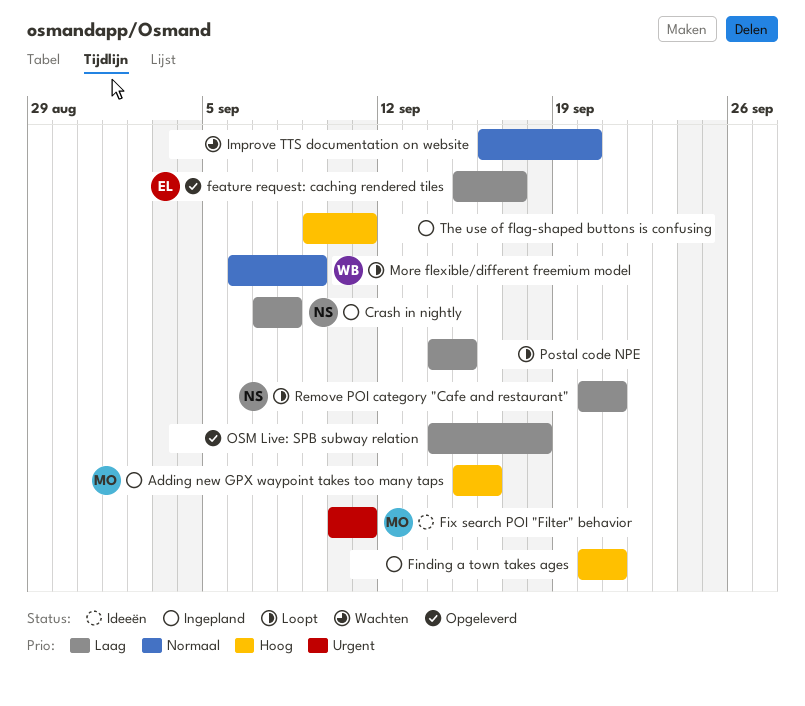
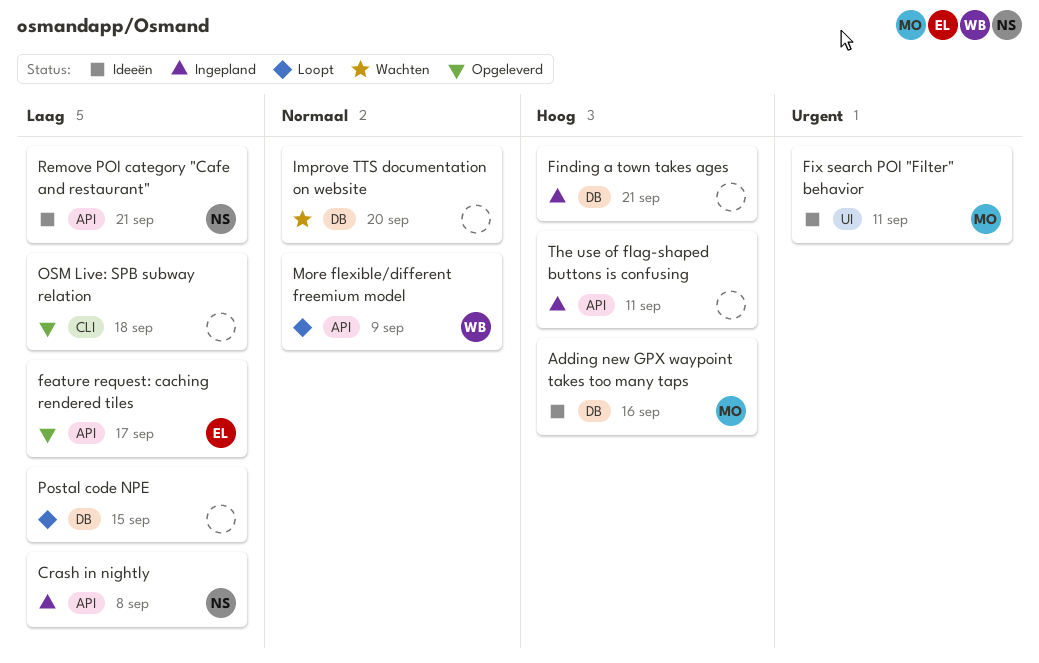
Adding new GPX waypoint takes too many taps, status: Ingepland -> Ideeën
Remove POI category "Cafe and restaurant", status: Loopt -> Ideeën

